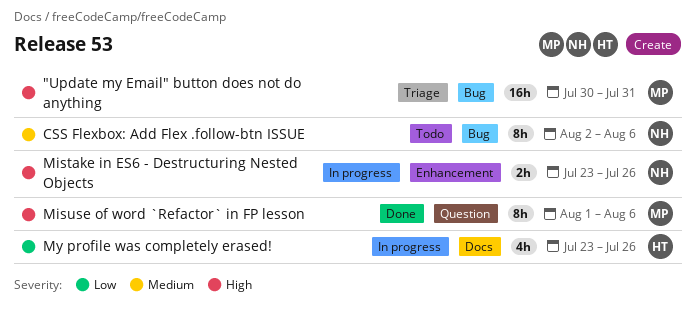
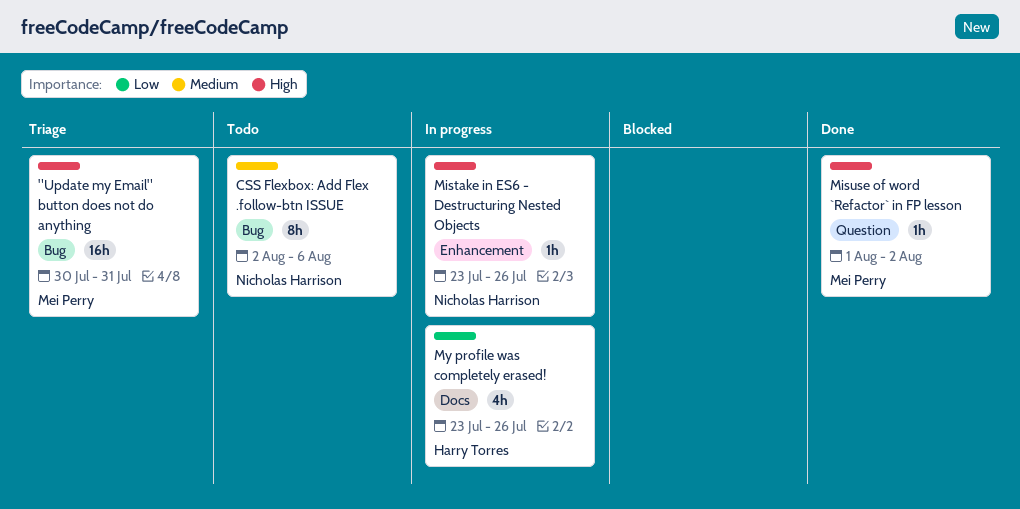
Mistake in ES6 - Destructuring Nested Objects, estimate: 2h -> 1h
Misuse of word `Refactor` in FP lesson, estimate: 8h -> 1h
Misuse of word `Refactor` in FP lesson, due: Aug 6 -> Aug 2

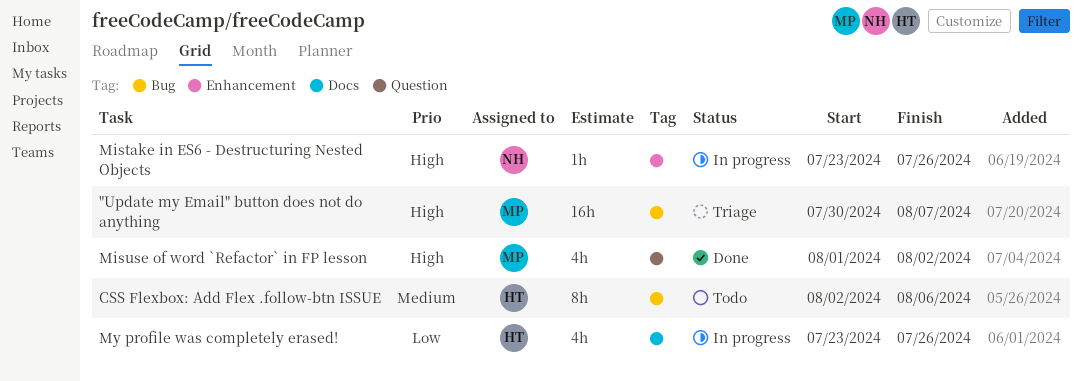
"Update my Email" button does not do anything, due: Jul 31 -> Aug 7
CSS Flexbox: Add Flex .follow-btn ISSUE, owner: Nicholas Harrison -> Harry Torres
Misuse of word `Refactor` in FP lesson, estimate: 1h -> 4h

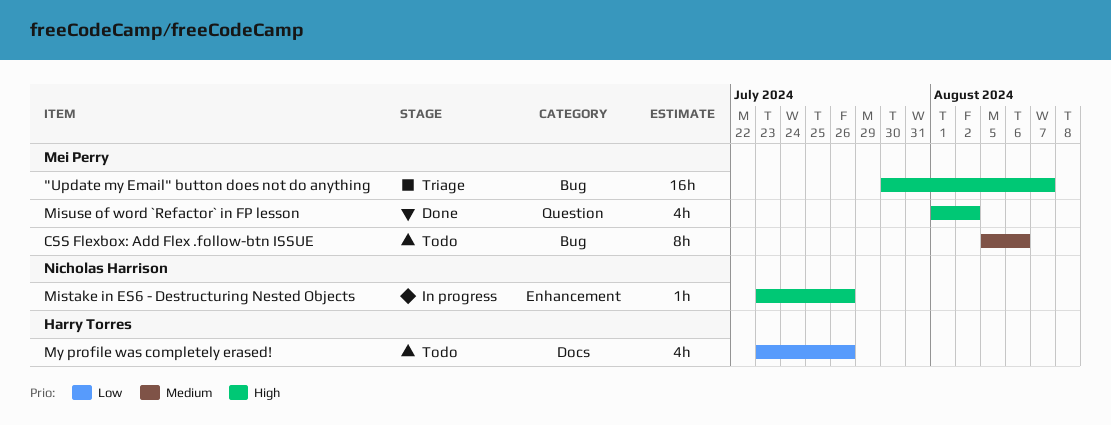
CSS Flexbox: Add Flex .follow-btn ISSUE, owner: Harry Torres -> Mei Perry
CSS Flexbox: Add Flex .follow-btn ISSUE, start: Aug 2 -> Aug 5
My profile was completely erased!, status: In progress -> Todo

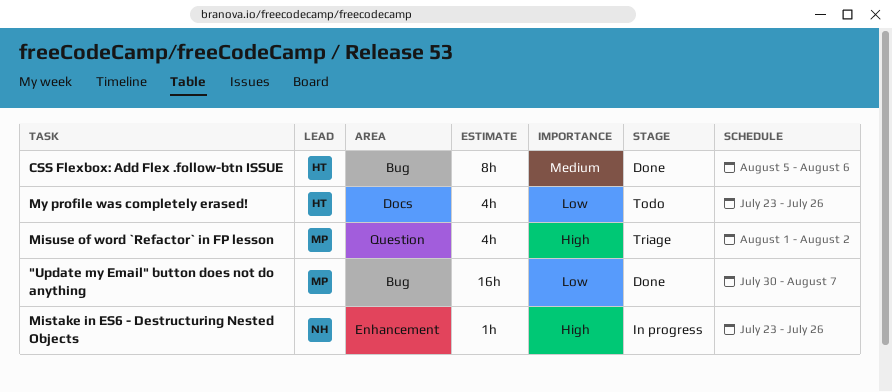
"Update my Email" button does not do anything, status: Triage -> Done
"Update my Email" button does not do anything, priority: High -> Low
CSS Flexbox: Add Flex .follow-btn ISSUE, status: Todo -> Done
CSS Flexbox: Add Flex .follow-btn ISSUE, owner: Mei Perry -> Harry Torres
Misuse of word `Refactor` in FP lesson, status: Done -> Triage

